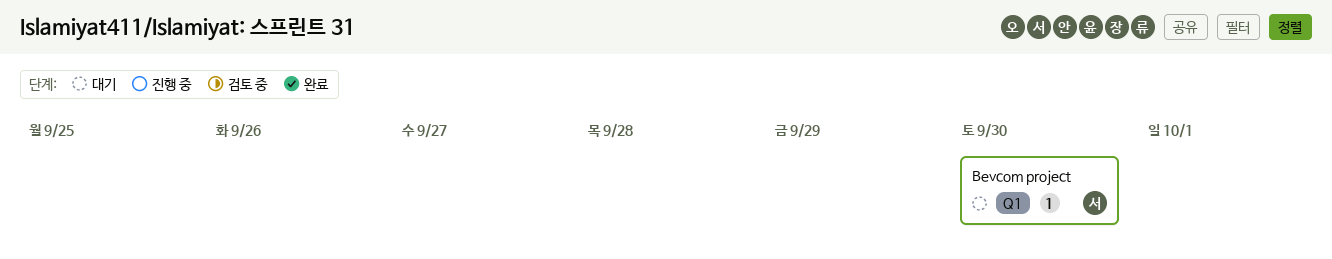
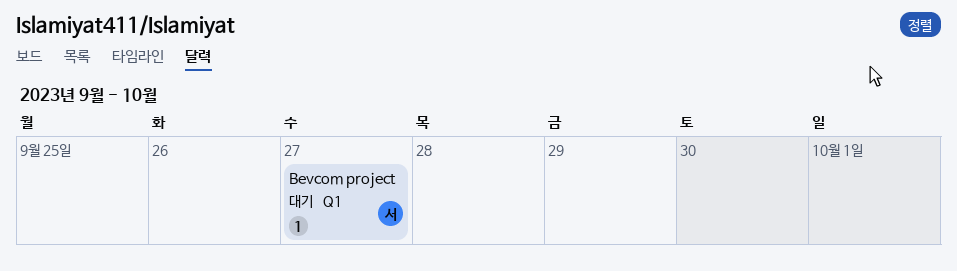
Bevcom project, due: Sep 30 -> Sep 27

